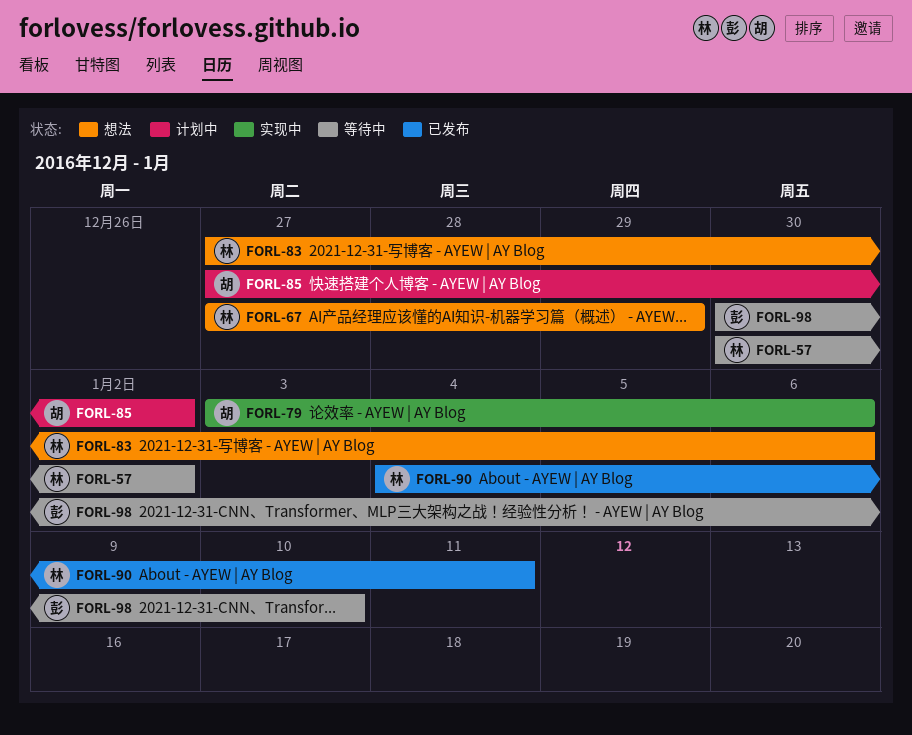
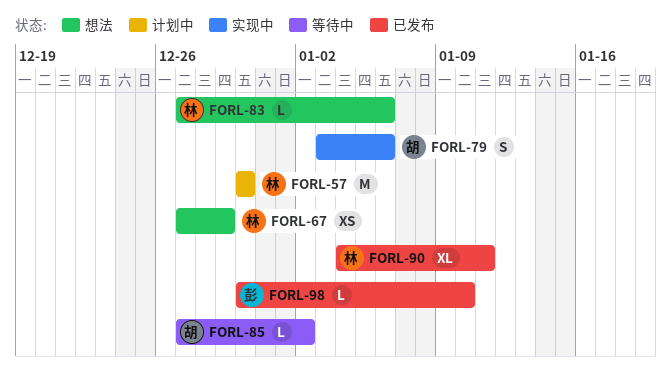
FORL-57, status: 等待中 -> 计划中
FORL-57, due: Jan 2 -> Dec 30
FORL-85, status: 计划中 -> 等待中
FORL-98, status: 等待中 -> 已发布

